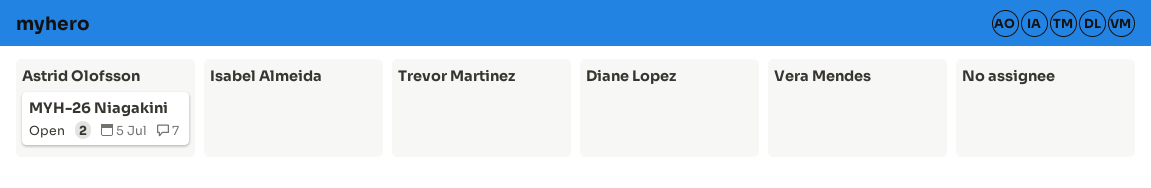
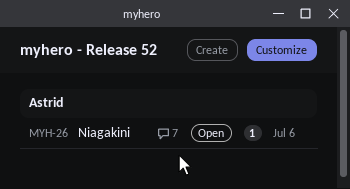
MYH-26, estimate: 2 -> 1
MYH-26, due: Jul 5 -> Jul 6

